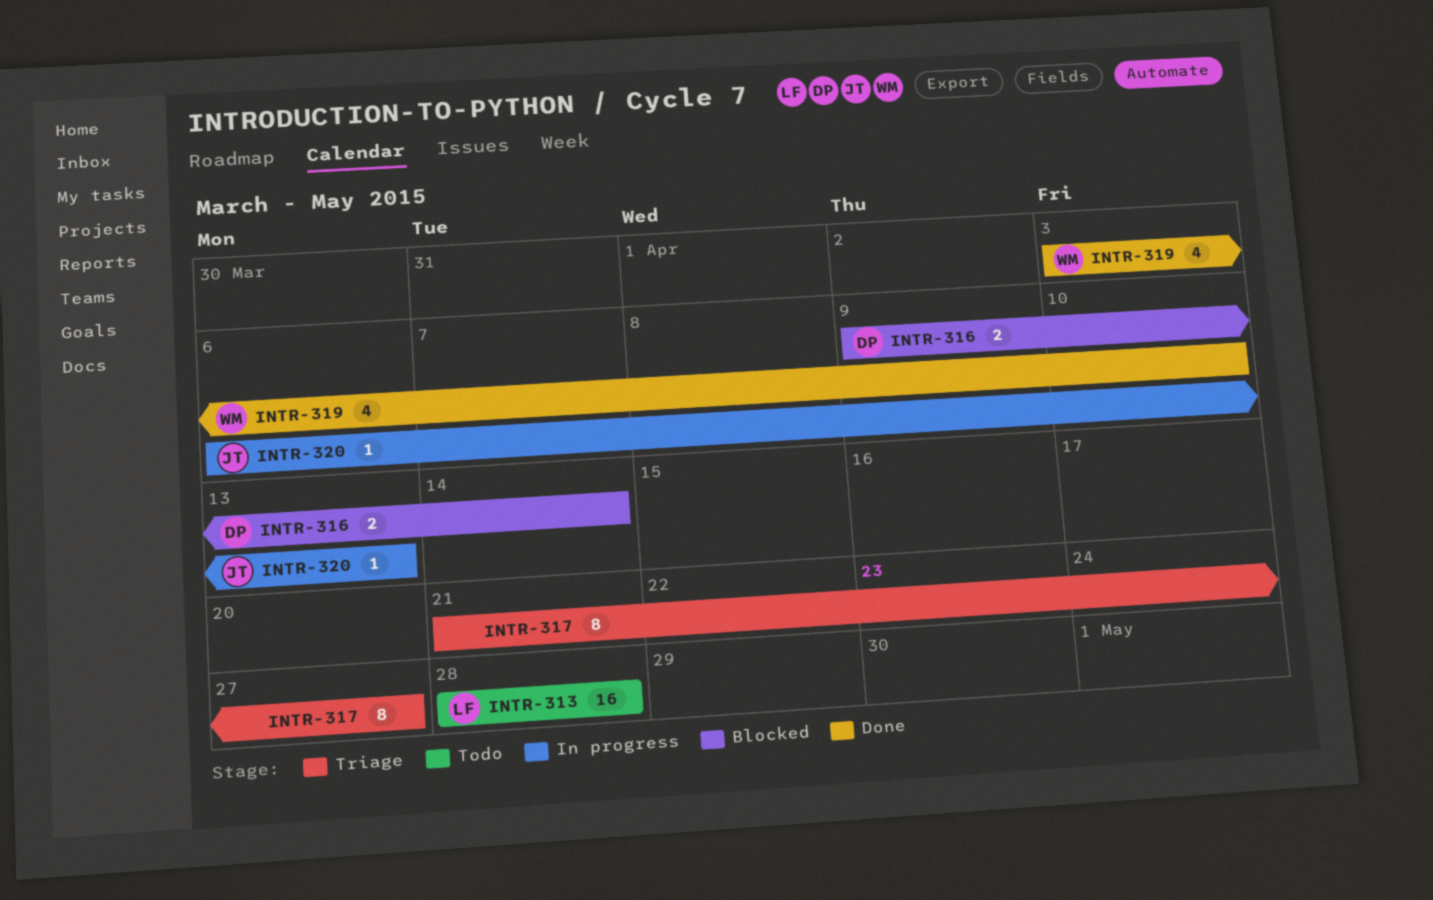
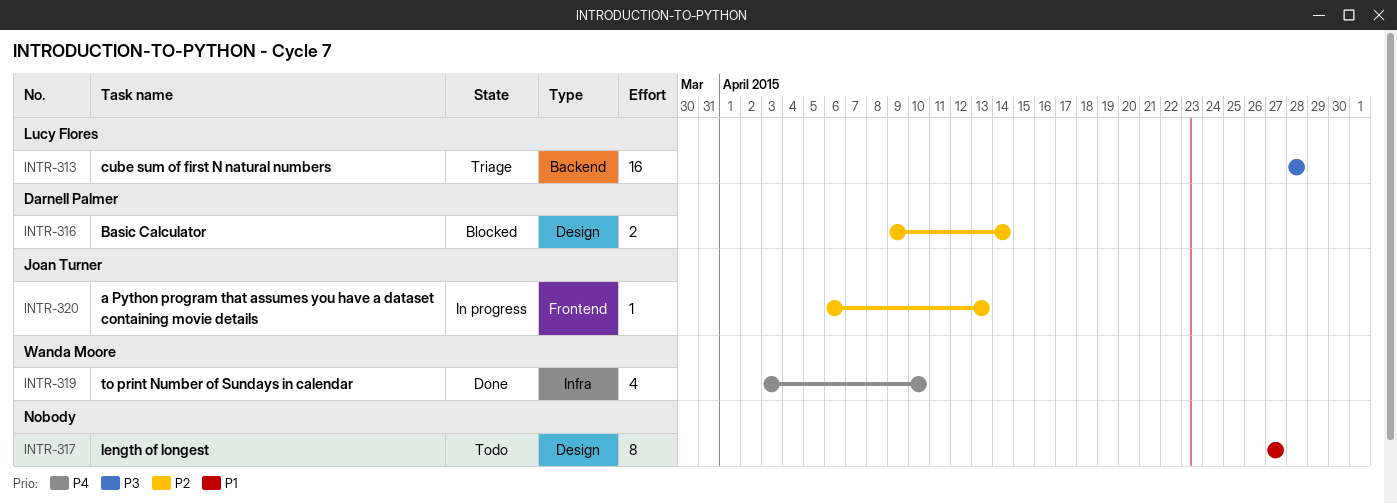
INTR-313, status: Todo -> Triage
INTR-317, status: Triage -> Todo
INTR-317, start: Apr 21 -> Apr 27

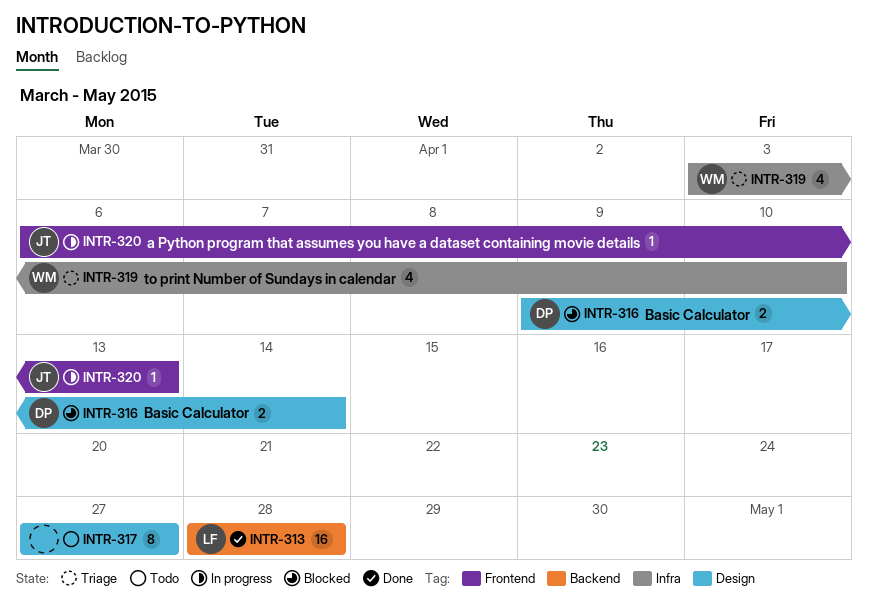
INTR-313, status: Triage -> Done
INTR-319, status: Done -> Triage

